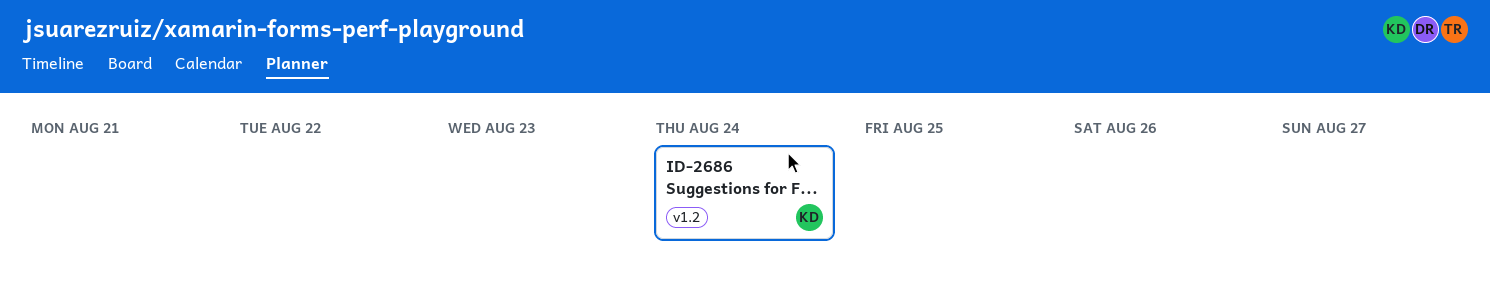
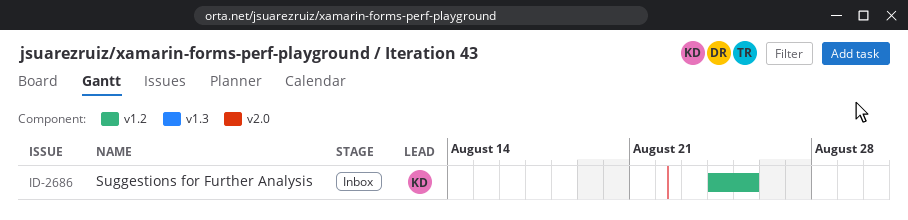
ID-2686, due: Aug 24 -> Aug 25

